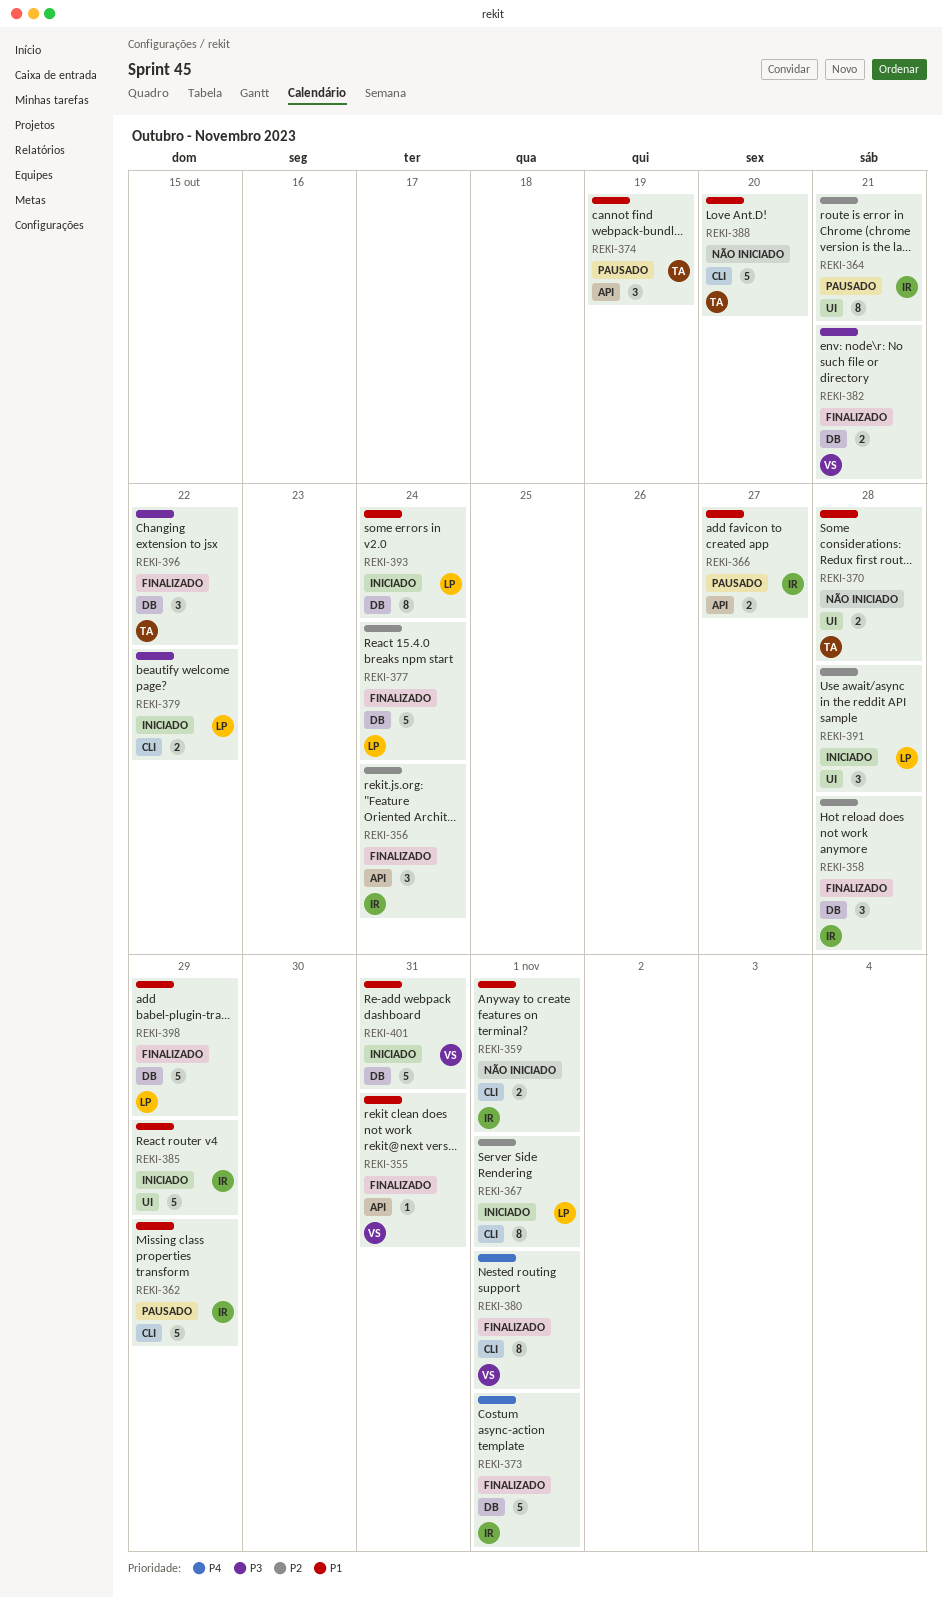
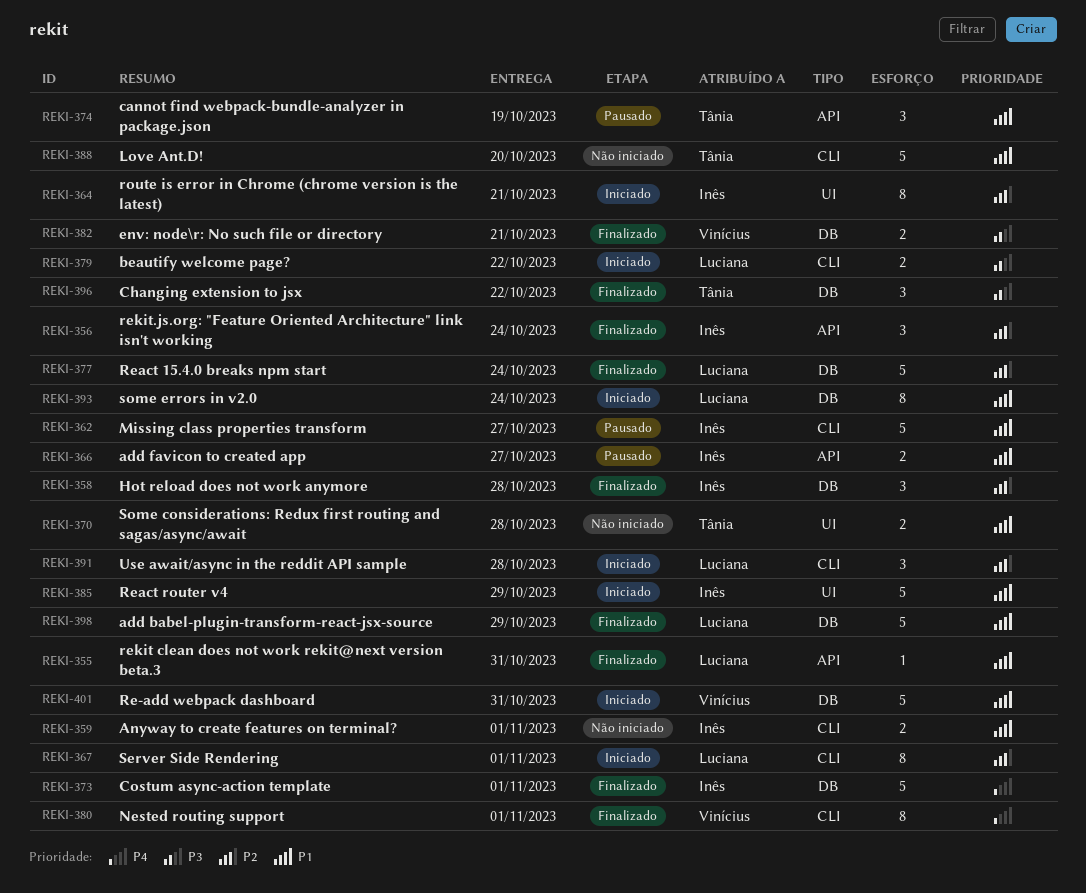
REKI-355, owner: Vinícius -> Luciana
REKI-362, due: Oct 29 -> Oct 27
REKI-364, status: Pausado -> Iniciado
REKI-391, label: UI -> CLI

